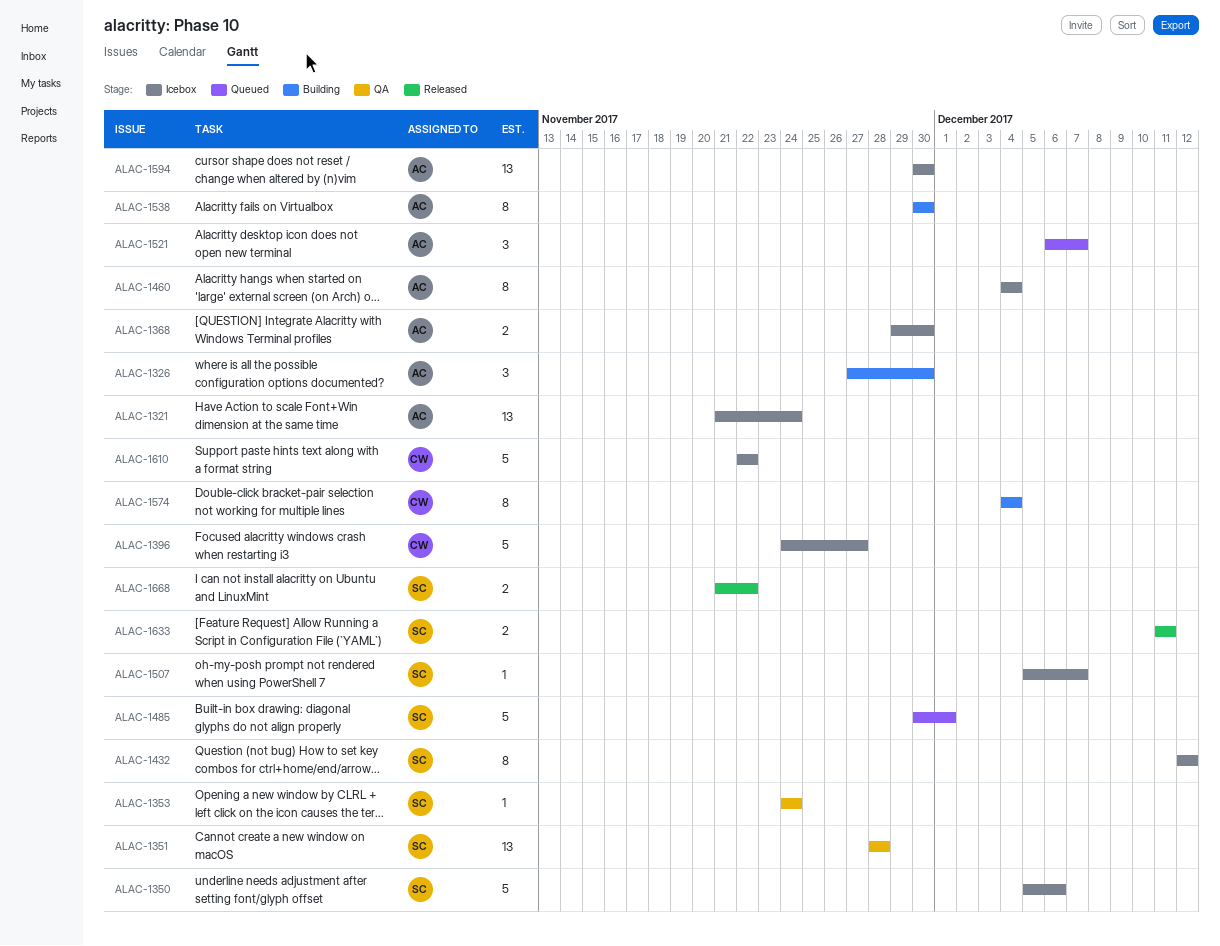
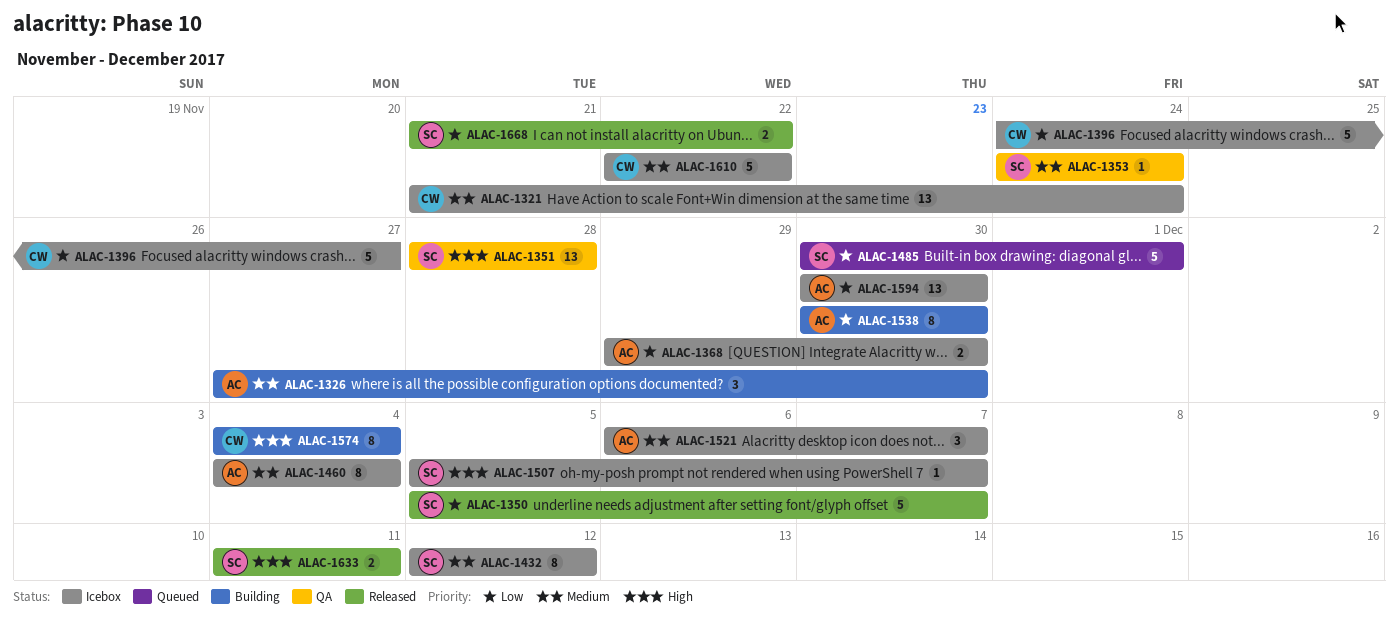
ALAC-1321, owner: AC -> CW
ALAC-1350, status: Icebox -> Released
ALAC-1350, due: Dec 6 -> Dec 7
ALAC-1521, status: Queued -> Icebox

